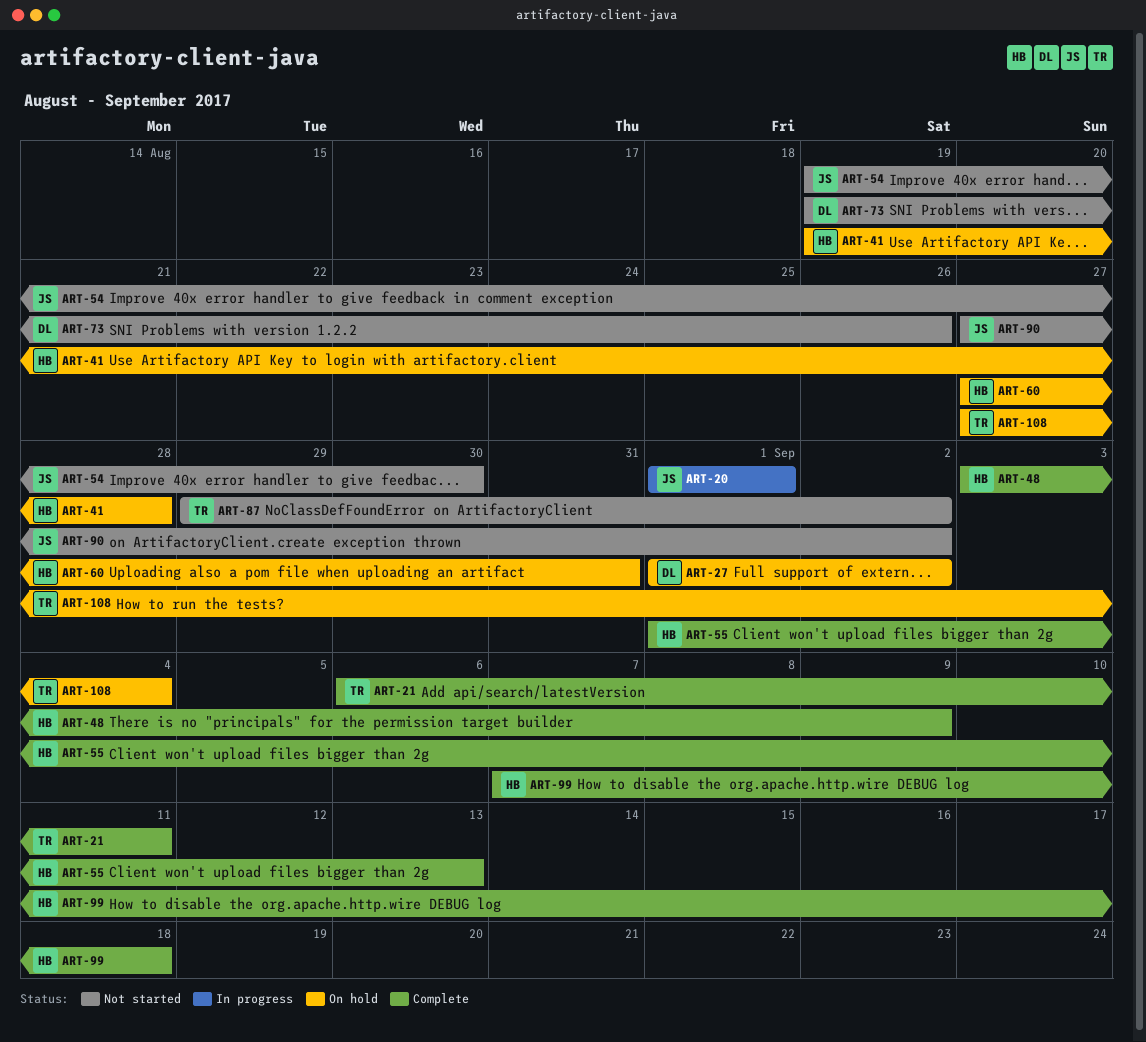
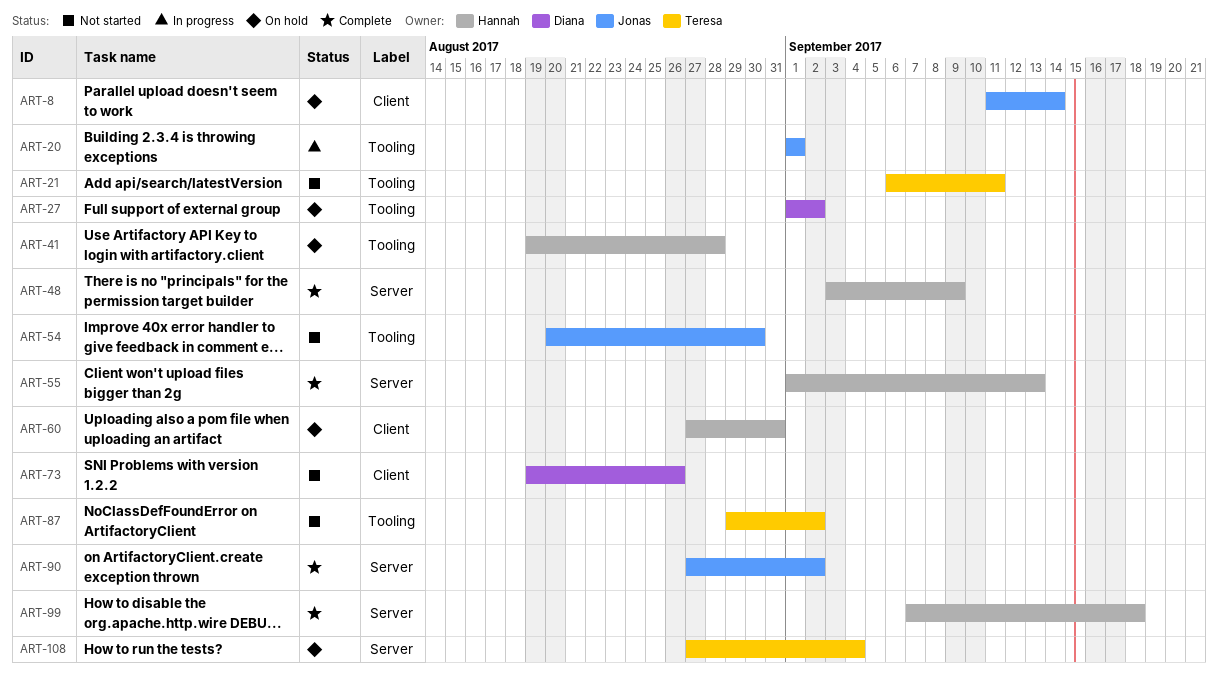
ART-8: none -> present
ART-21, status: Complete -> Not started
ART-54, start: Aug 19 -> Aug 20
ART-90, status: Not started -> Complete

